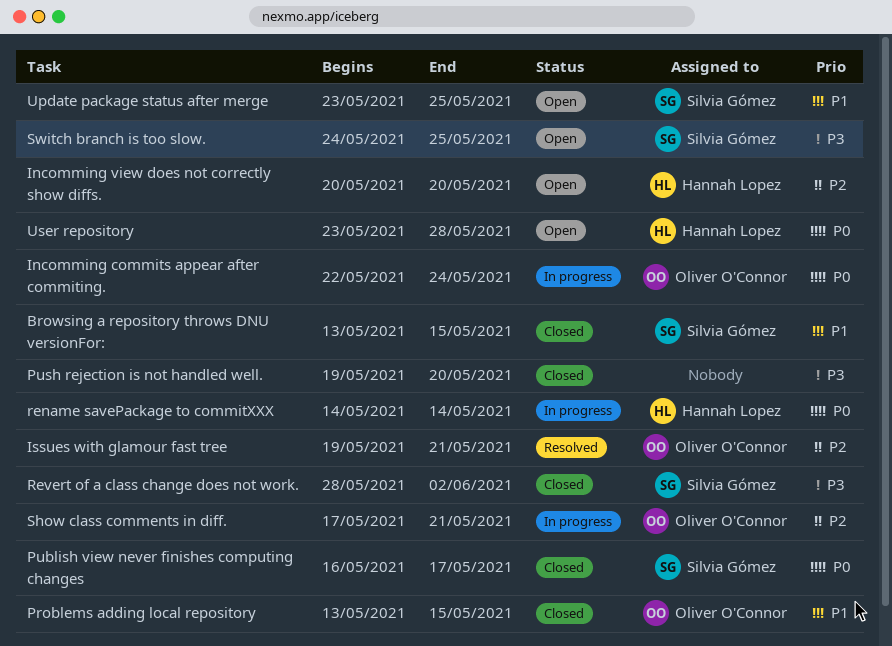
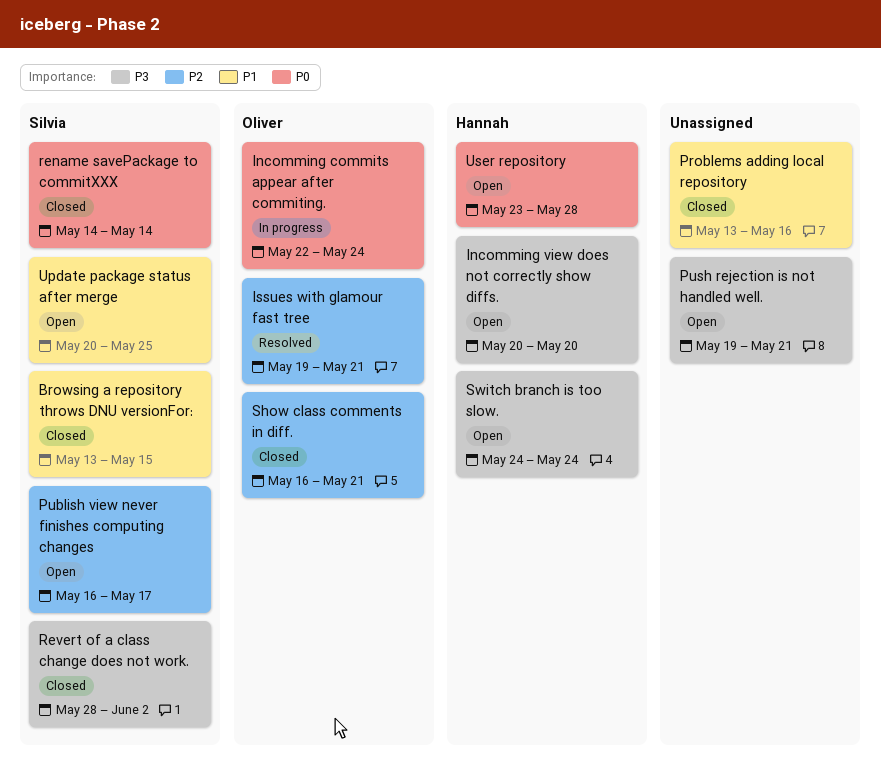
Incomming view does not correctly show diffs., priority: P2 -> P3
Problems adding local repository, owner: Oliver O'Connor -> none
Problems adding local repository, due: May 15 -> May 16
Publish view never finishes computing changes, status: Closed -> Open
Publish view never finishes computing changes, priority: P0 -> P2
Push rejection is not handled well., status: Closed -> Open
Push rejection is not handled well., due: May 20 -> May 21
rename savePackage to commitXXX, status: In progress -> Closed
rename savePackage to commitXXX, owner: Hannah Lopez -> Silvia Gómez
Show class comments in diff., status: In progress -> Closed
Show class comments in diff., start: May 17 -> May 16
Switch branch is too slow., owner: Silvia Gómez -> Hannah Lopez
Switch branch is too slow., due: May 25 -> May 24
Update package status after merge, start: May 23 -> May 20

